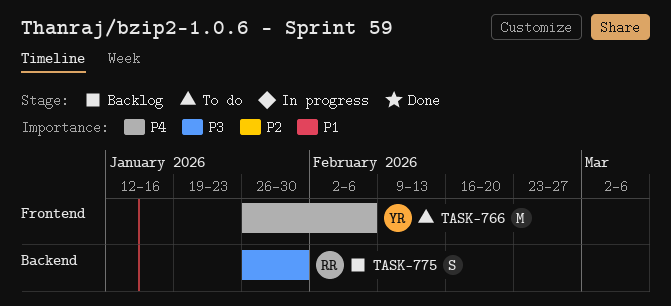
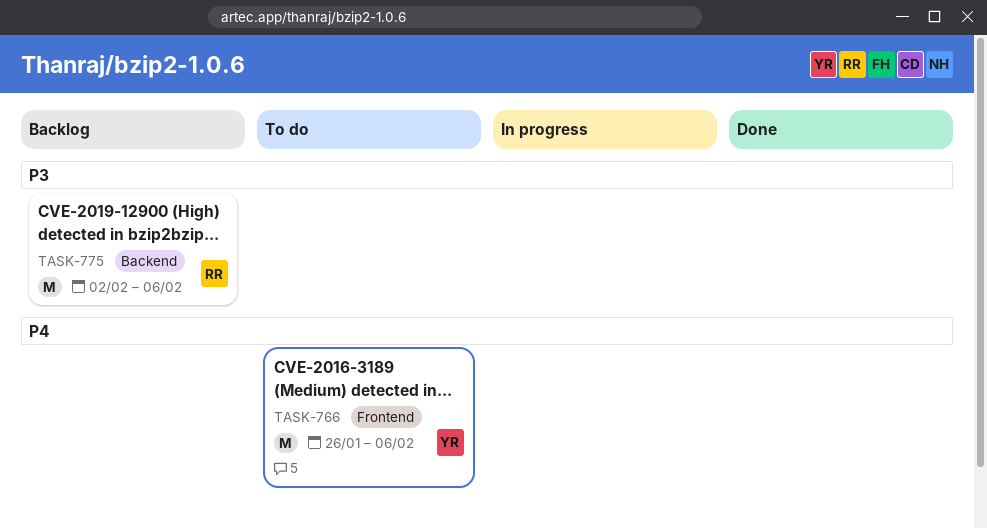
TASK-775, estimate: S -> M
TASK-775, start: Jan 26 -> Feb 2
TASK-775, due: Jan 30 -> Feb 6

